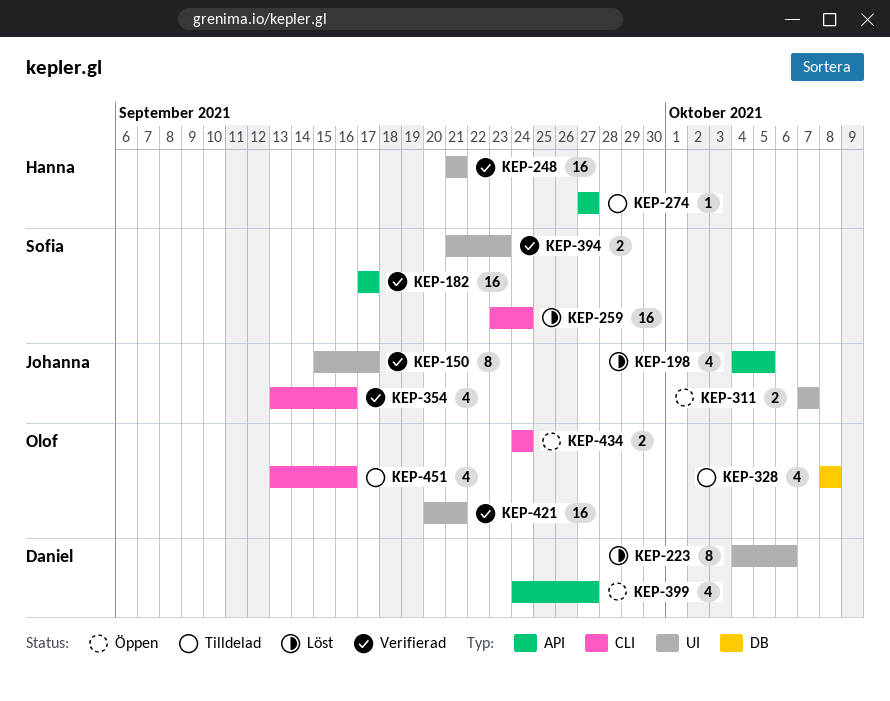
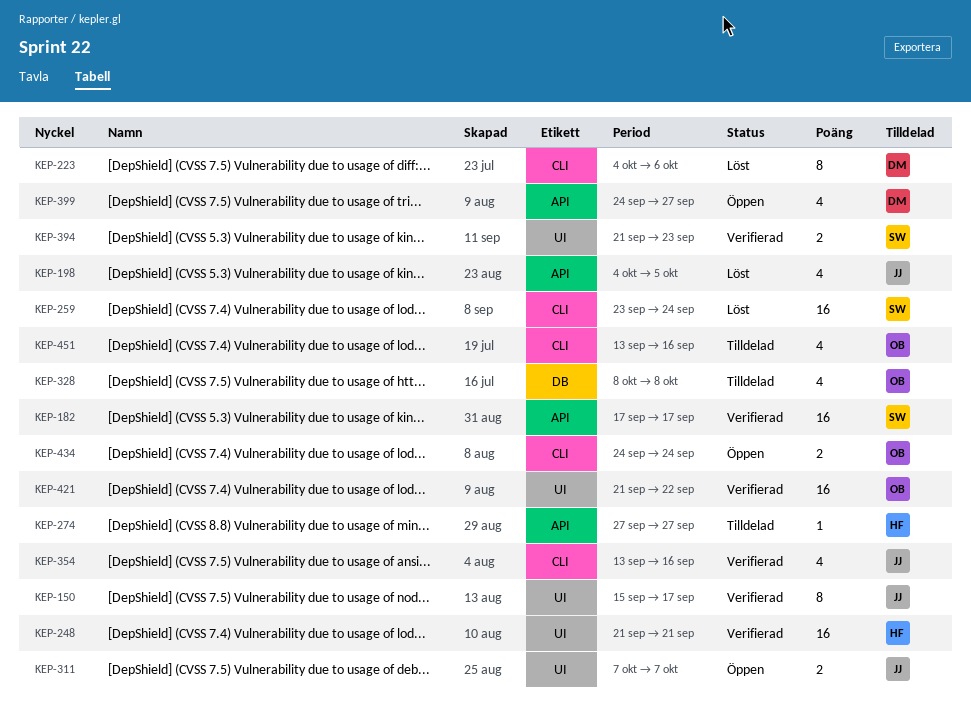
KEP-223, label: UI -> CLI
KEP-421, start: Sep 20 -> Sep 21
KEP-421, due: Sep 21 -> Sep 22

